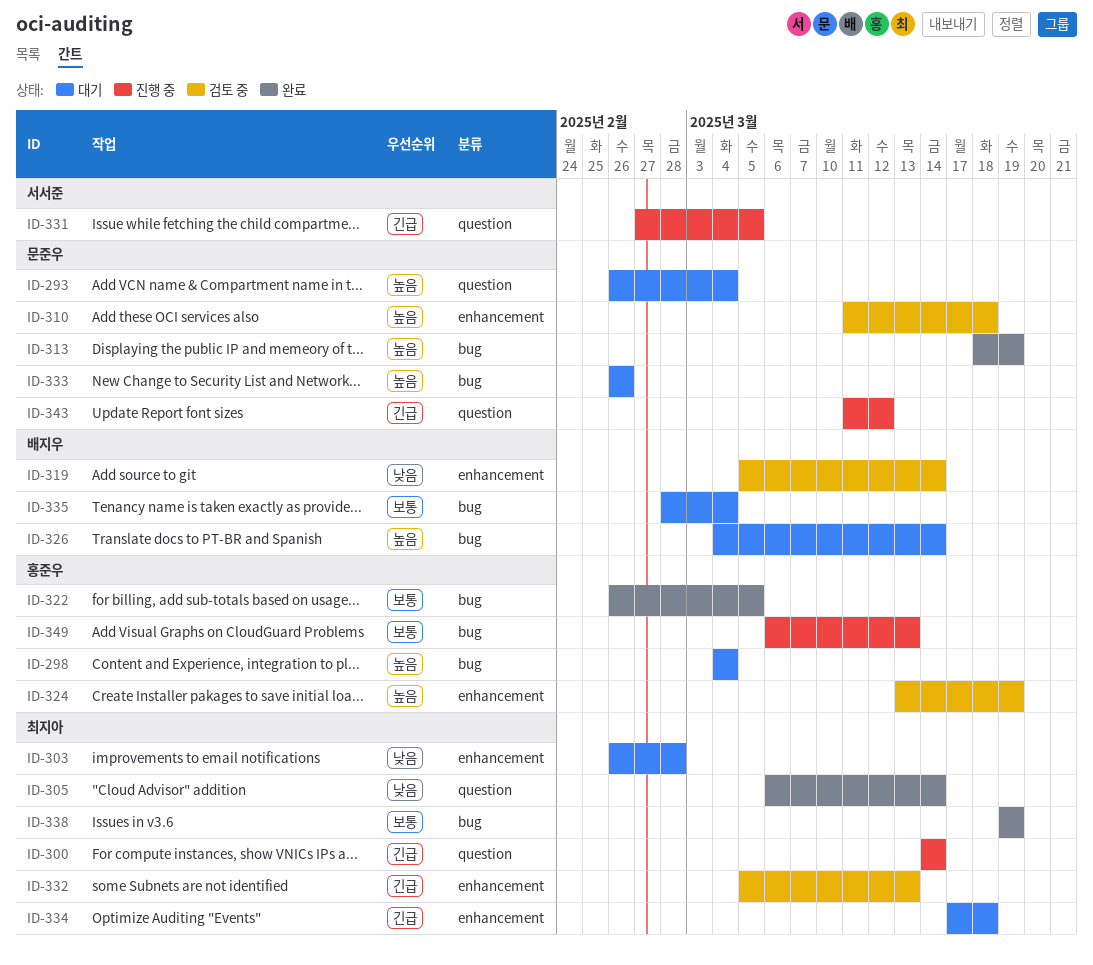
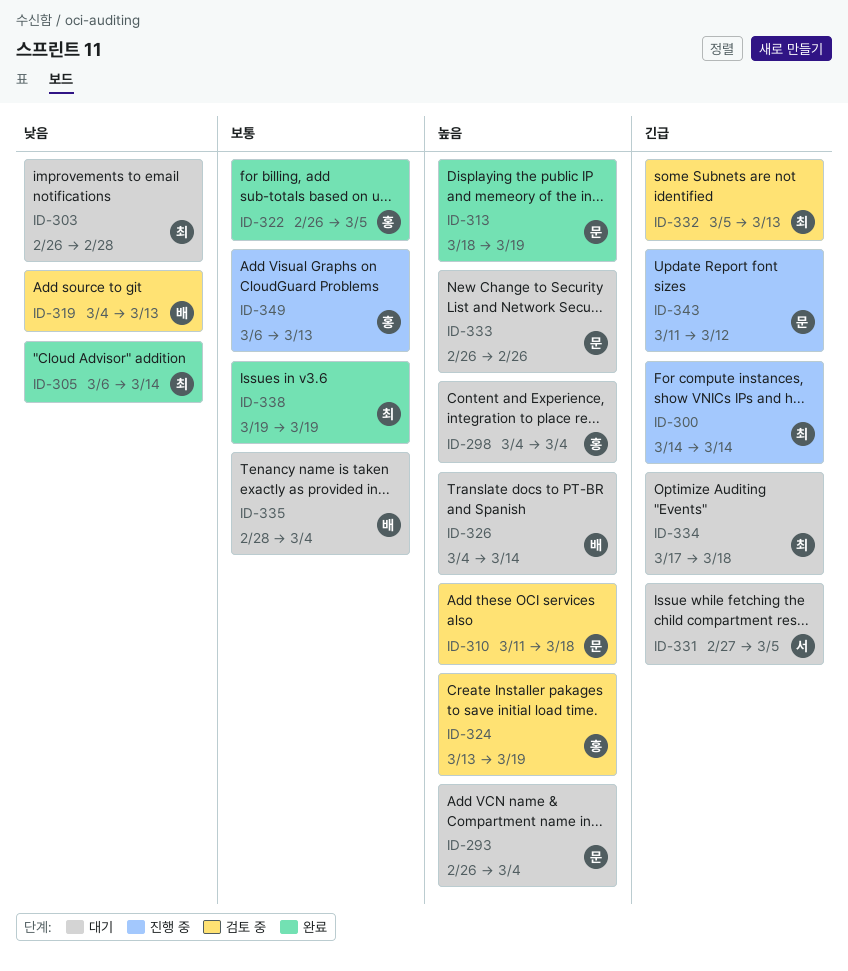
ID-319, start: Mar 5 -> Mar 4
ID-319, due: Mar 14 -> Mar 13
ID-331, status: 진행 중 -> 대기

